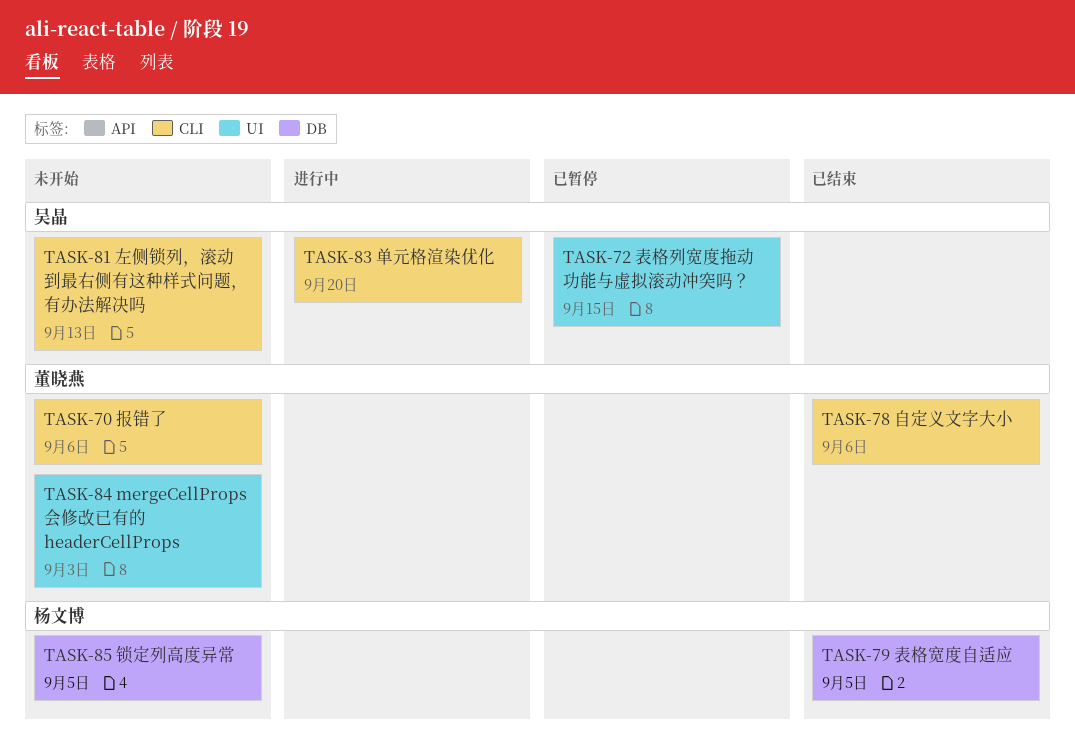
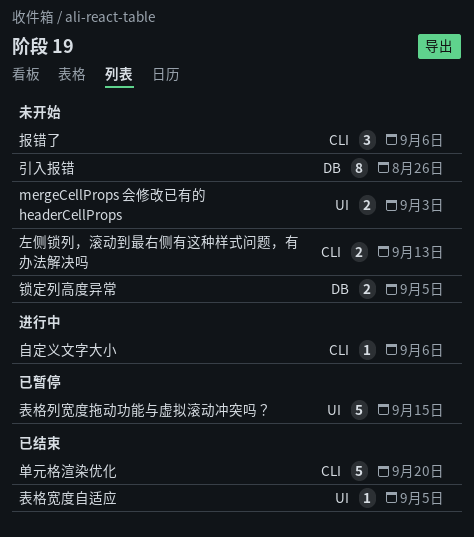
单元格渲染优化, status: 进行中 -> 已结束
引入报错: none -> present
自定义文字大小, status: 已结束 -> 进行中
表格宽度自适应, label: DB -> UI

